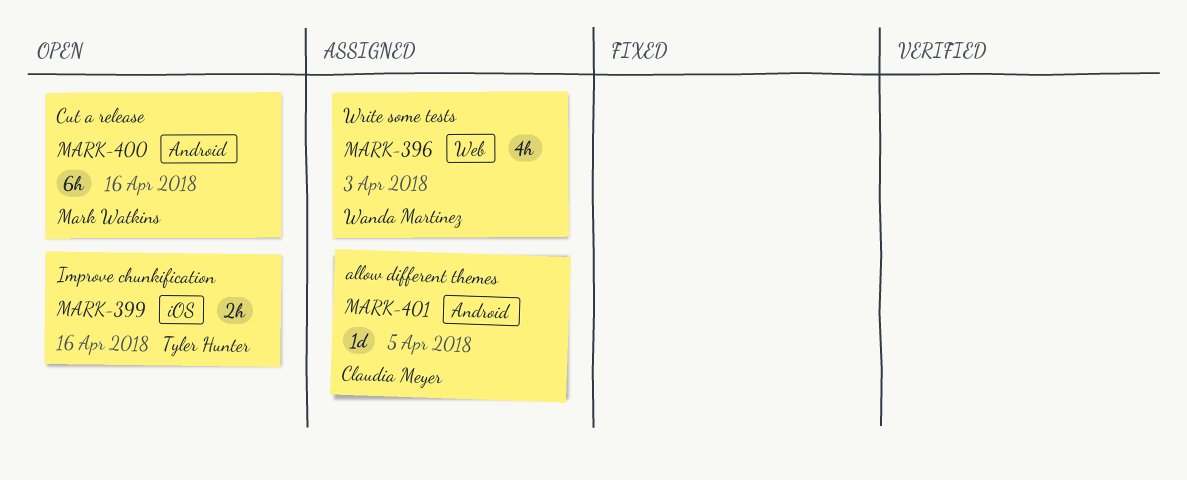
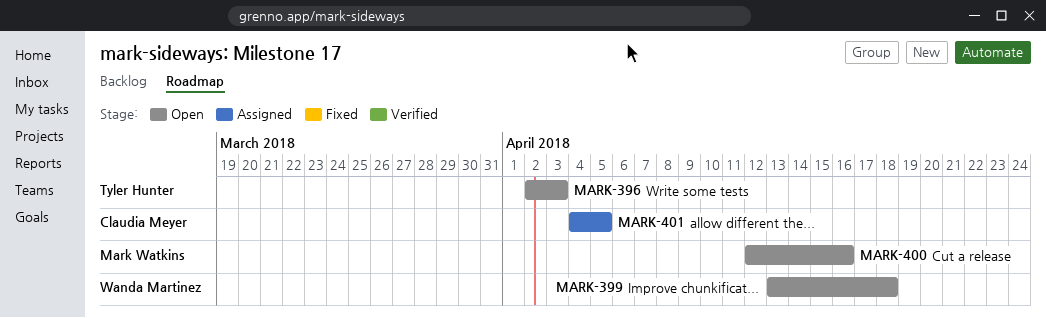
MARK-396, status: Assigned -> Open
MARK-396, owner: Wanda Martinez -> Tyler Hunter
MARK-399, owner: Tyler Hunter -> Wanda Martinez
MARK-399, due: Apr 16 -> Apr 18

